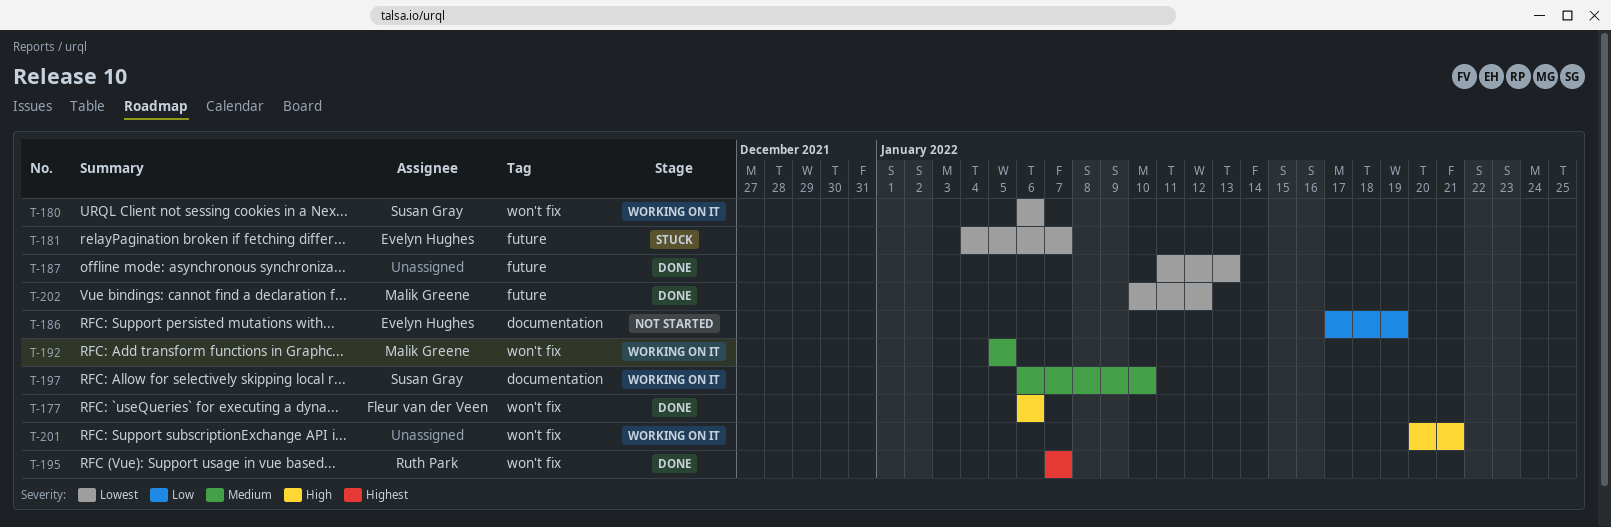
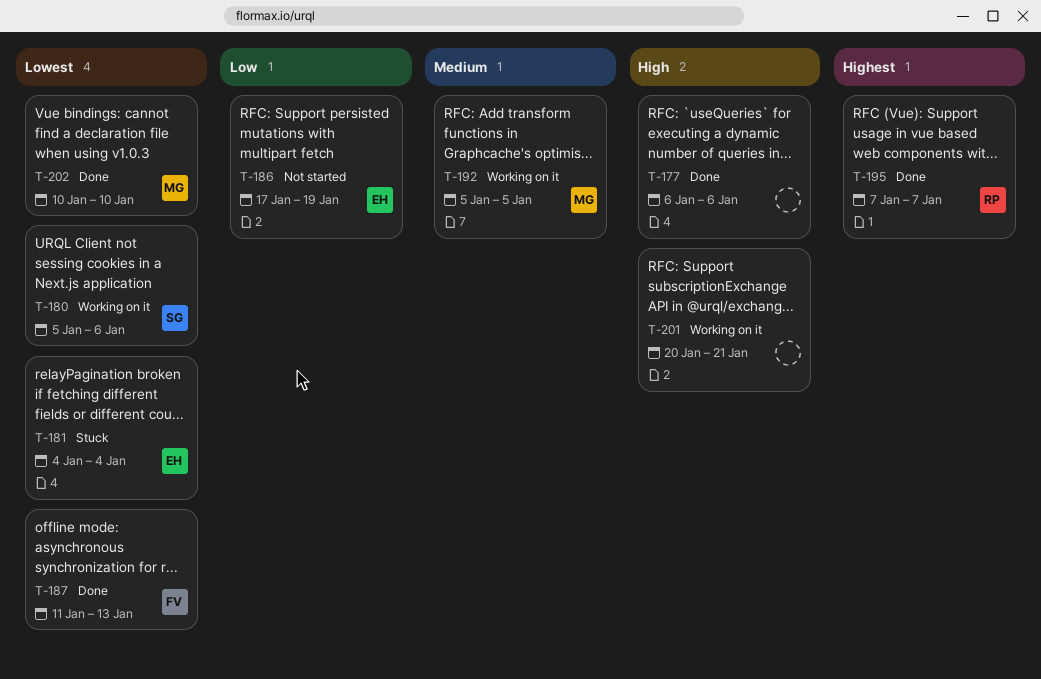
T-177, owner: Fleur van der Veen -> none
T-180, start: Jan 6 -> Jan 5
T-181, due: Jan 7 -> Jan 4
T-187, owner: none -> Fleur van der Veen
T-197: present -> none
T-202, due: Jan 12 -> Jan 10

